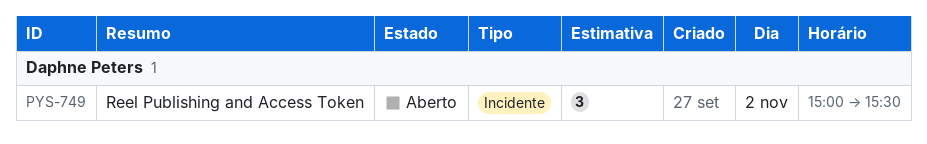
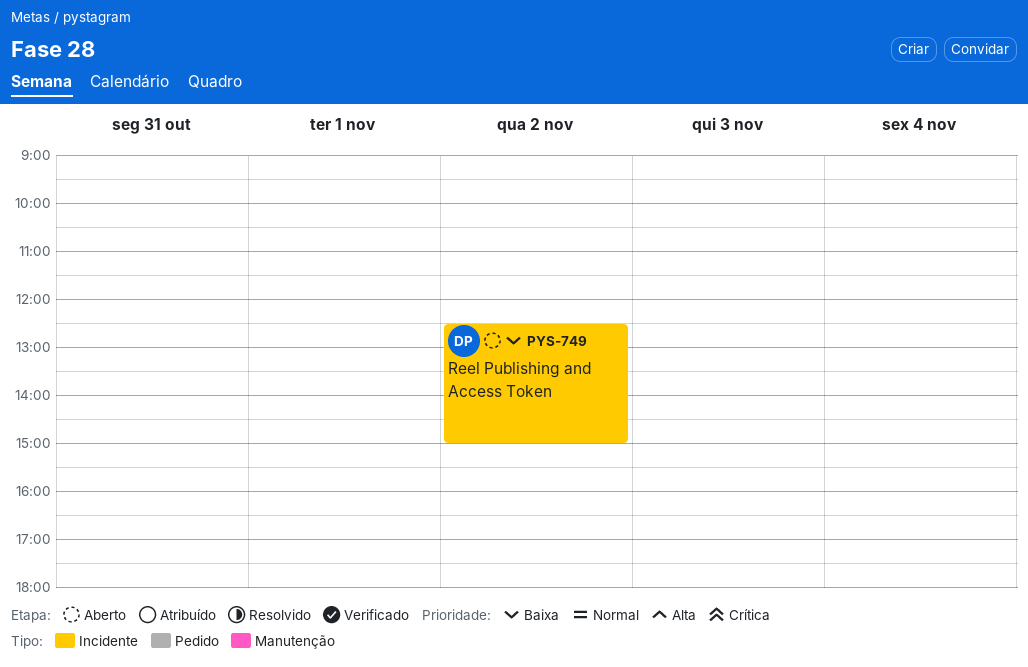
PYS-749, begins: 15:00 -> 12:30
PYS-749, ends: 15:30 -> 15:00

